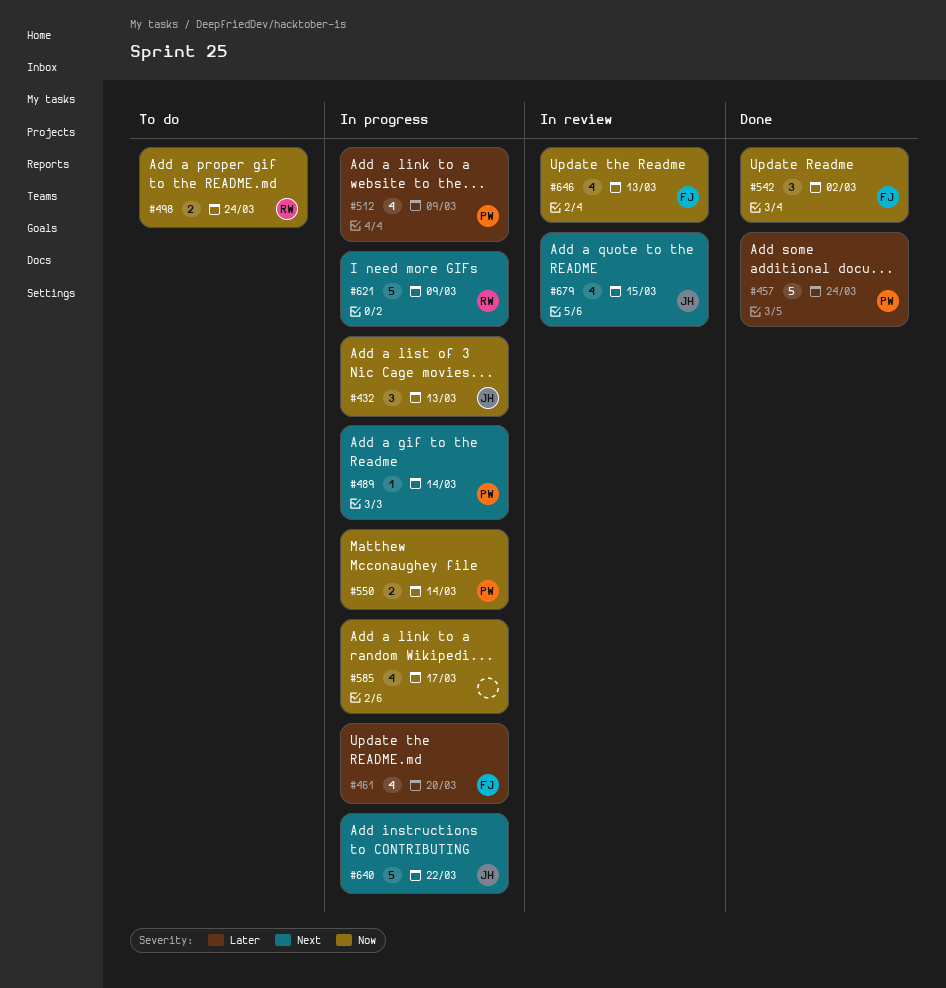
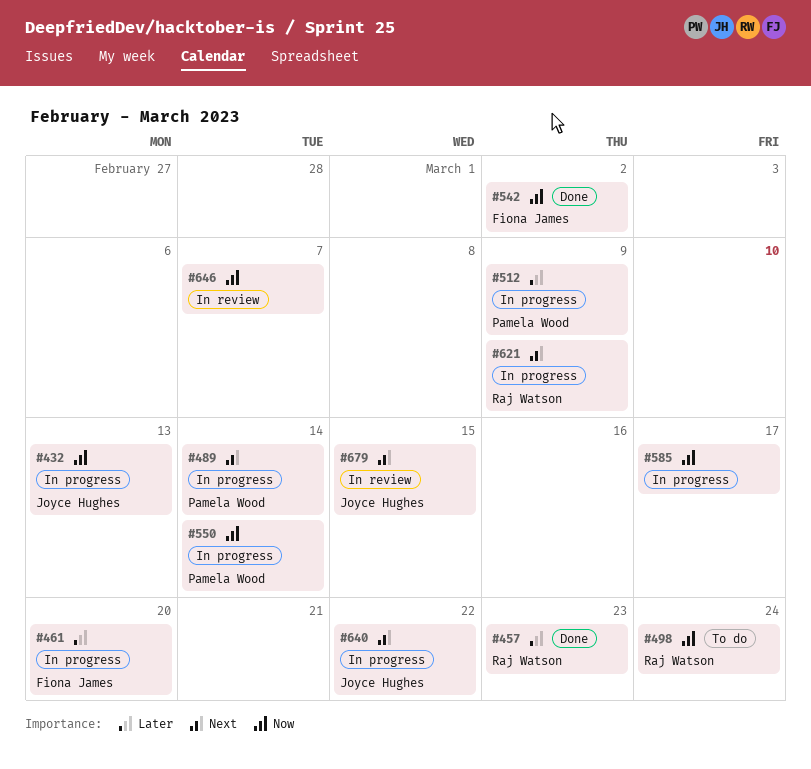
#457, owner: Pamela Wood -> Raj Watson
#457, due: Mar 24 -> Mar 23
#646, owner: Fiona James -> none
#646, due: Mar 13 -> Mar 7

